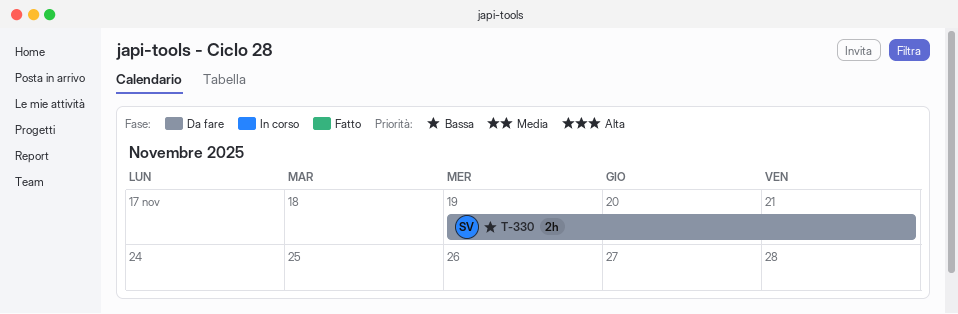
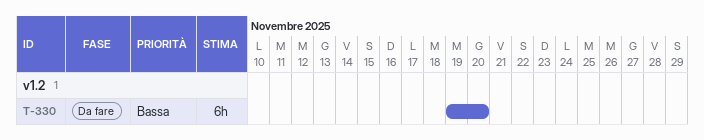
T-330, estimate: 2h -> 6h
T-330, due: Nov 21 -> Nov 20

